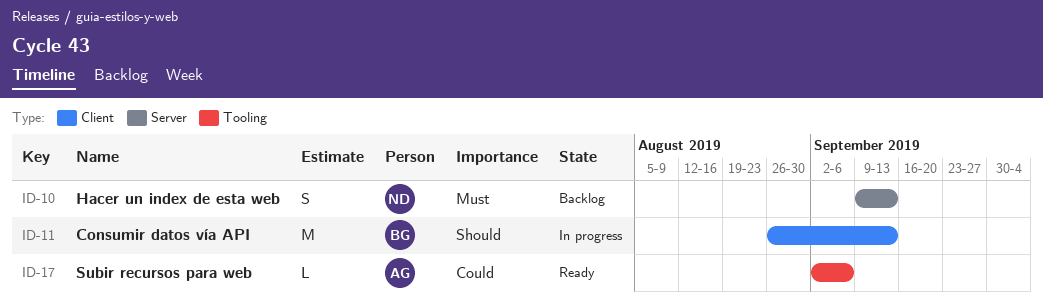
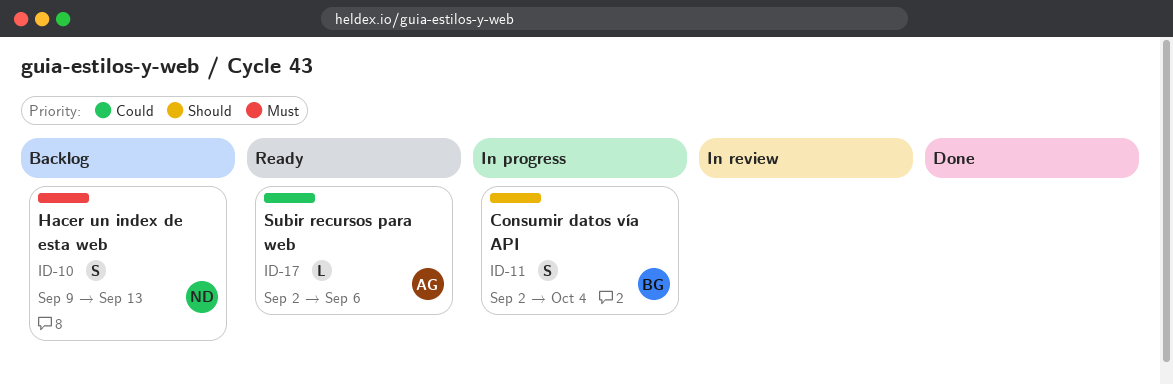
ID-11, estimate: M -> S
ID-11, start: Aug 26 -> Sep 2
ID-11, due: Sep 13 -> Oct 4

